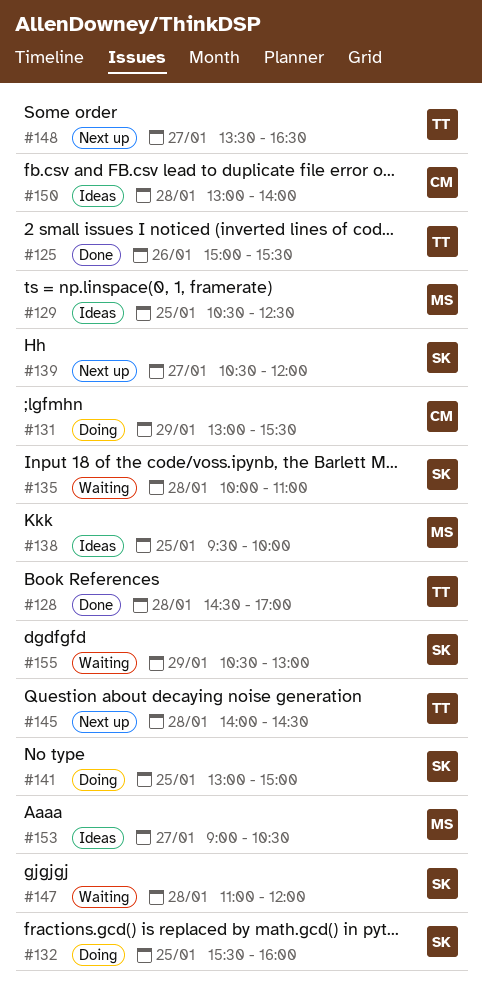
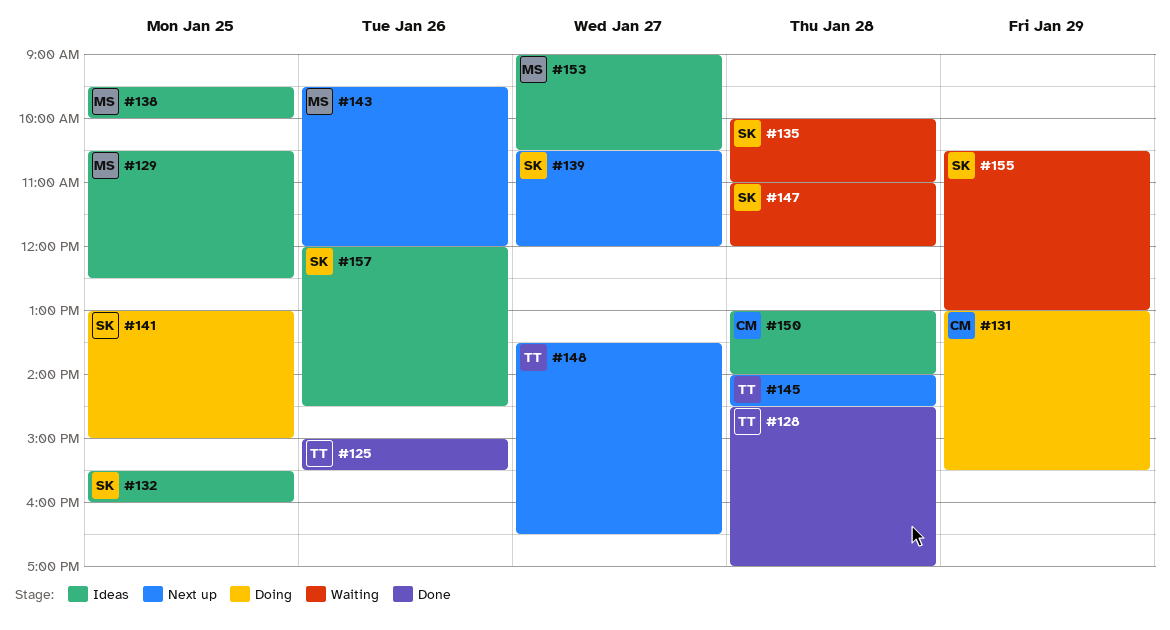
#132, status: Doing -> Ideas
#143: none -> present
#157: none -> present

